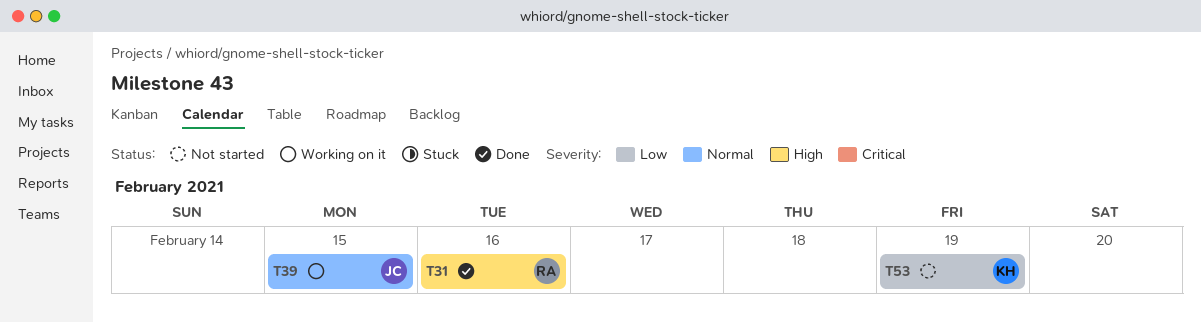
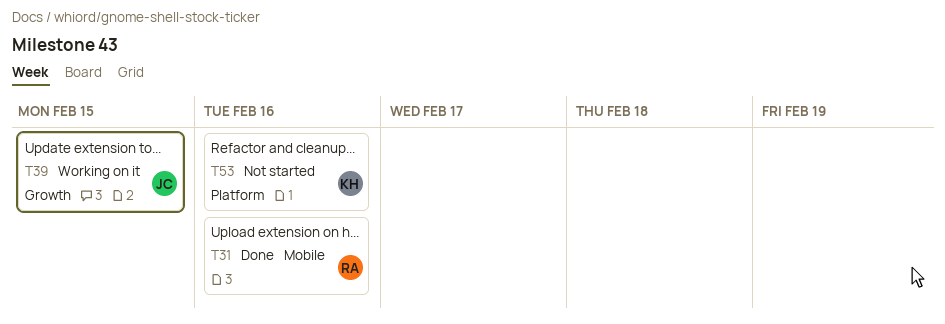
T53, due: Feb 19 -> Feb 16

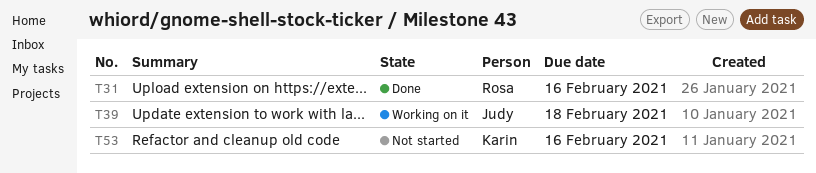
T39, due: Feb 15 -> Feb 18

